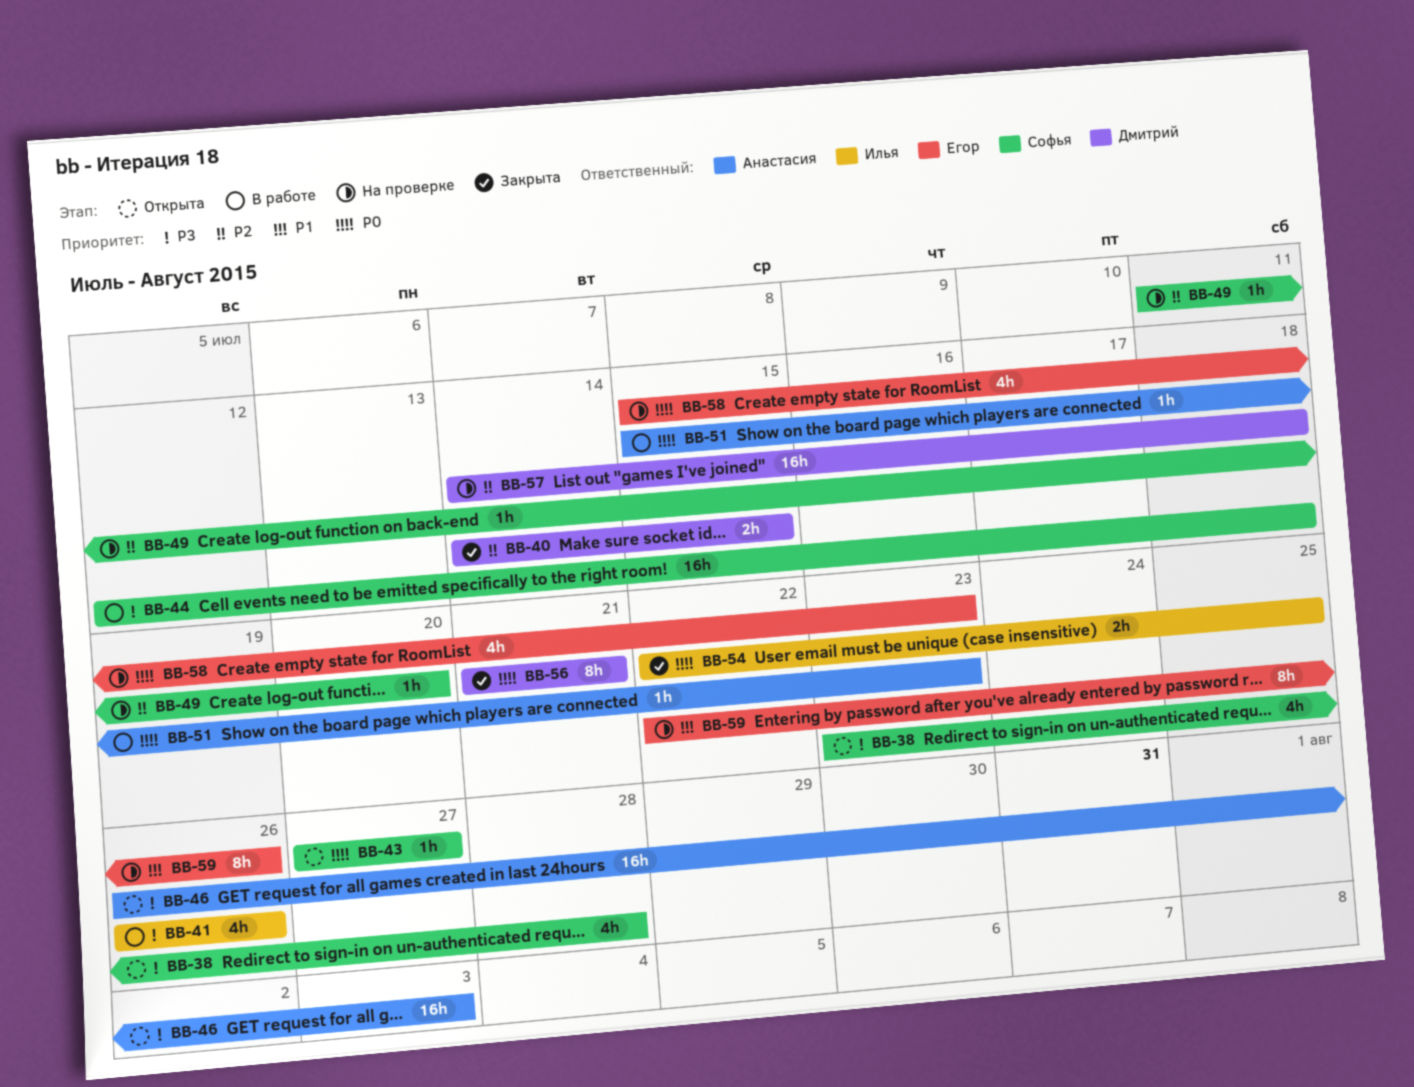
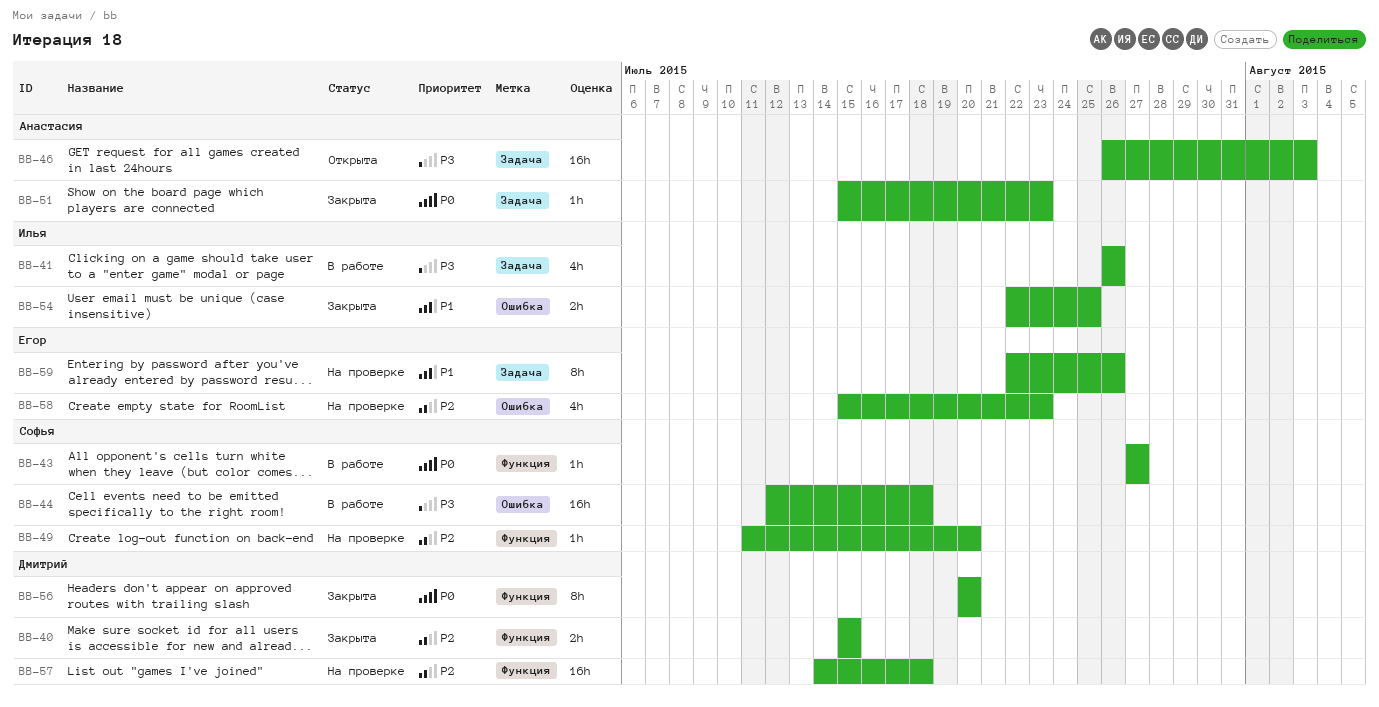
BB-38: present -> none
BB-40, start: Jul 14 -> Jul 15
BB-43, status: Открыта -> В работе
BB-51, status: В работе -> Закрыта
BB-54, priority: P0 -> P1
BB-56, start: Jul 21 -> Jul 20
BB-56, due: Jul 21 -> Jul 20
BB-58, priority: P0 -> P2

